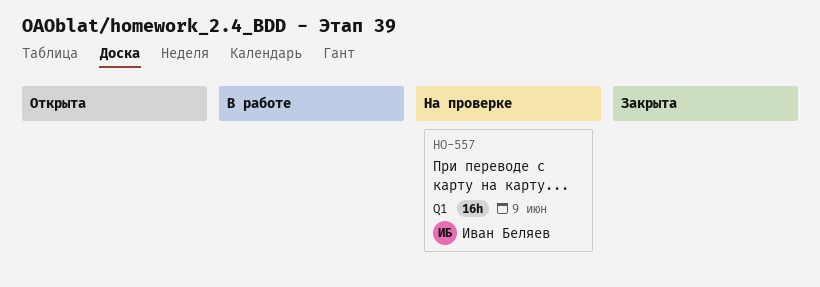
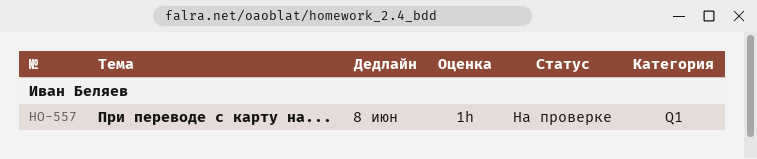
HO-557, estimate: 16h -> 1h
HO-557, due: Jun 9 -> Jun 8

